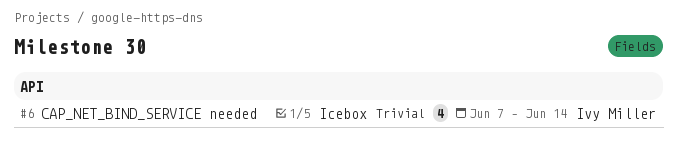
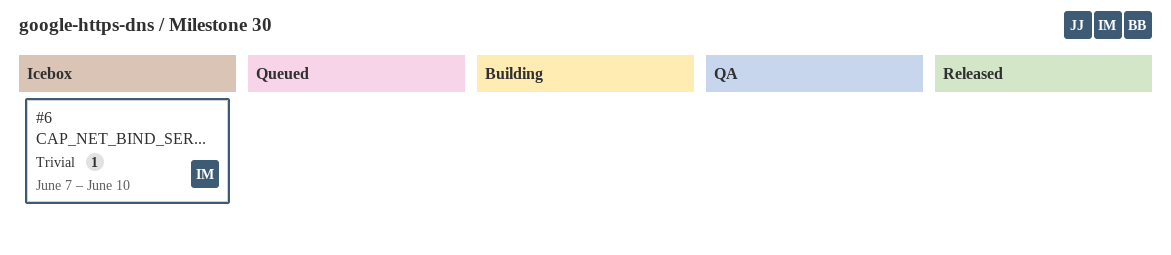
#6, estimate: 4 -> 1
#6, due: Jun 14 -> Jun 10

